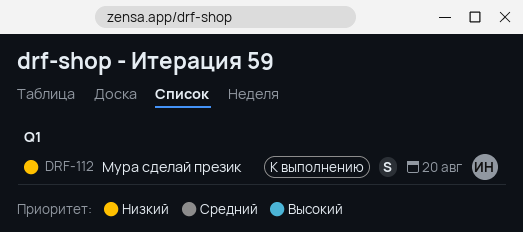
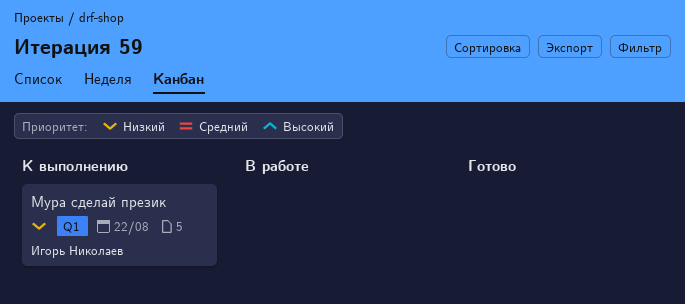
Мура сделай презик, due: Aug 20 -> Aug 22

